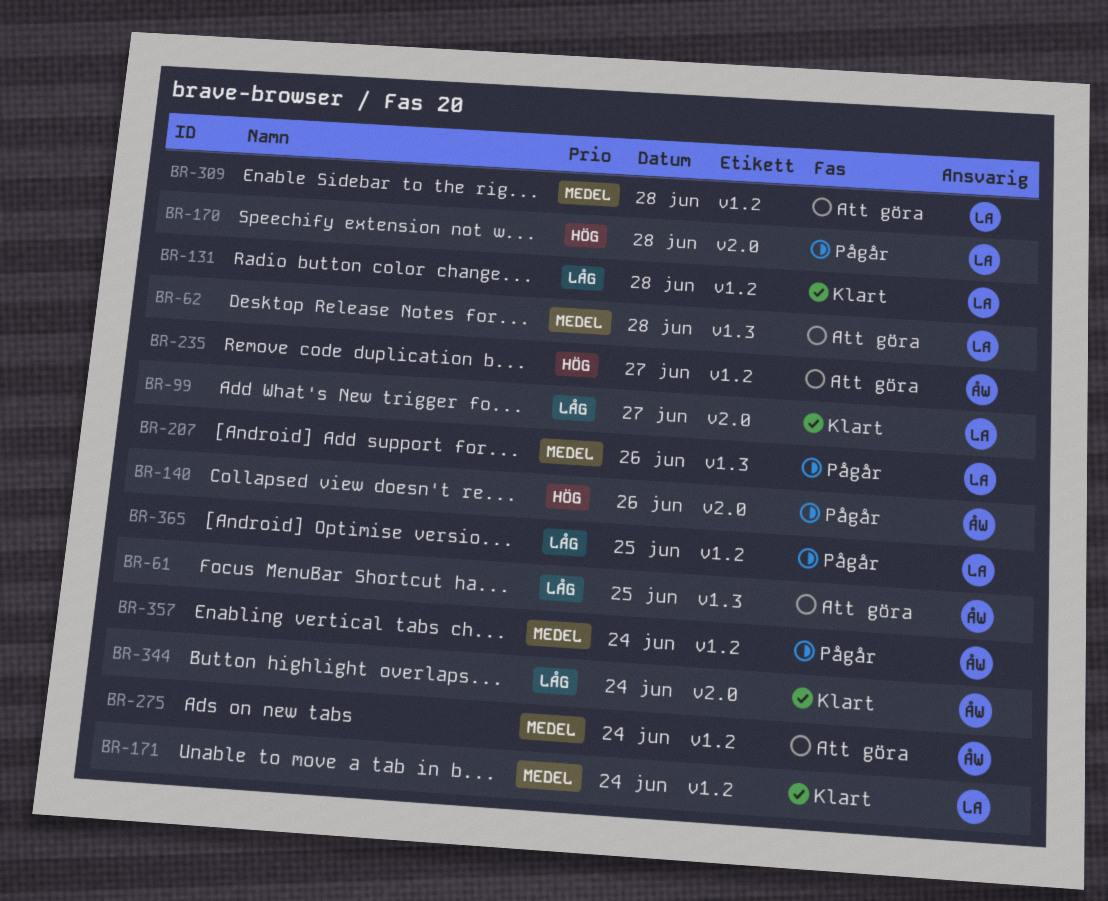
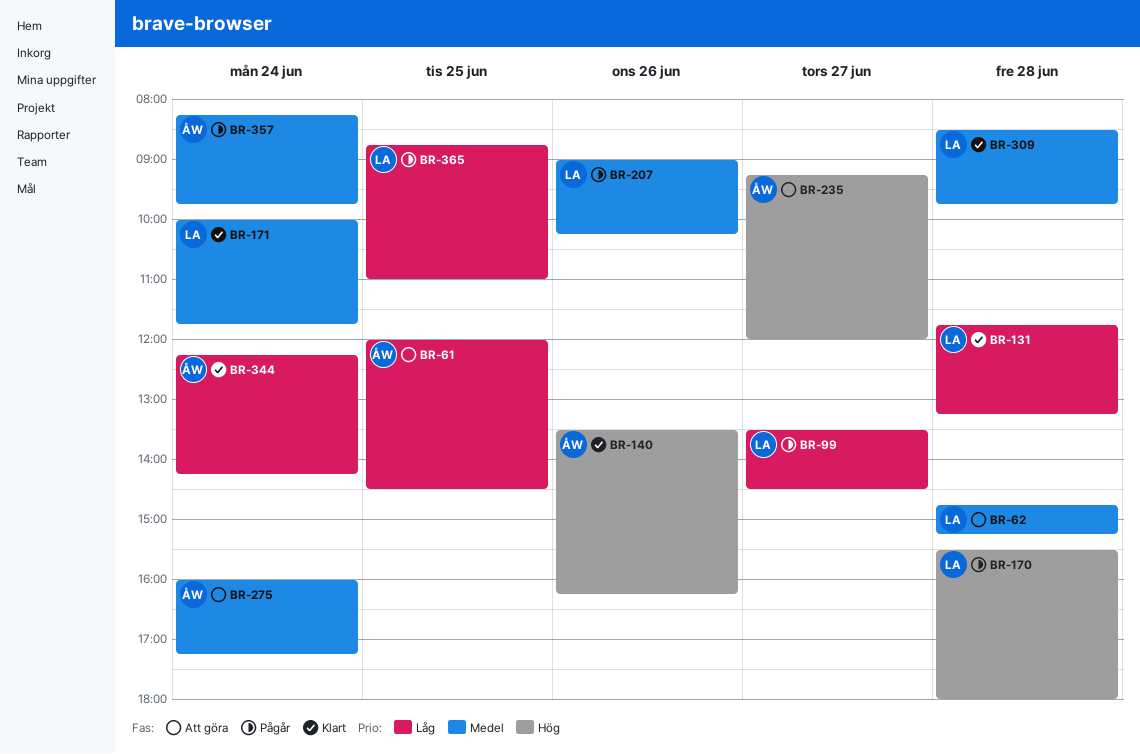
BR-99, status: Klart -> Pågår
BR-140, status: Pågår -> Klart
BR-309, status: Att göra -> Klart

